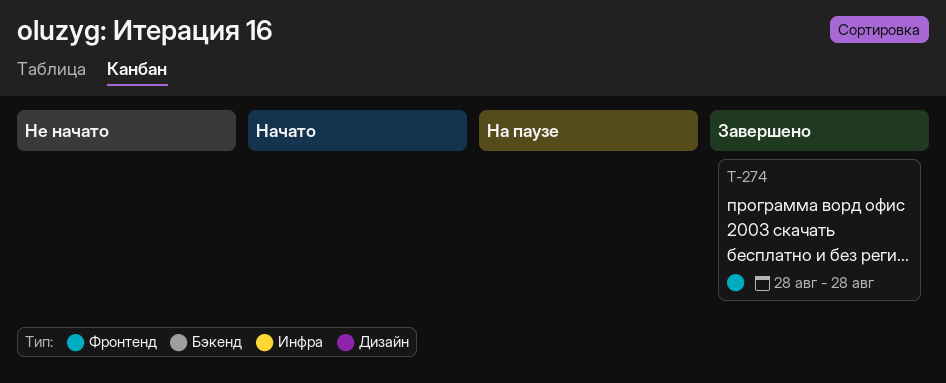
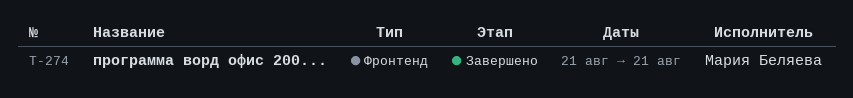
T-274, start: Aug 28 -> Aug 21
T-274, due: Aug 28 -> Aug 21

